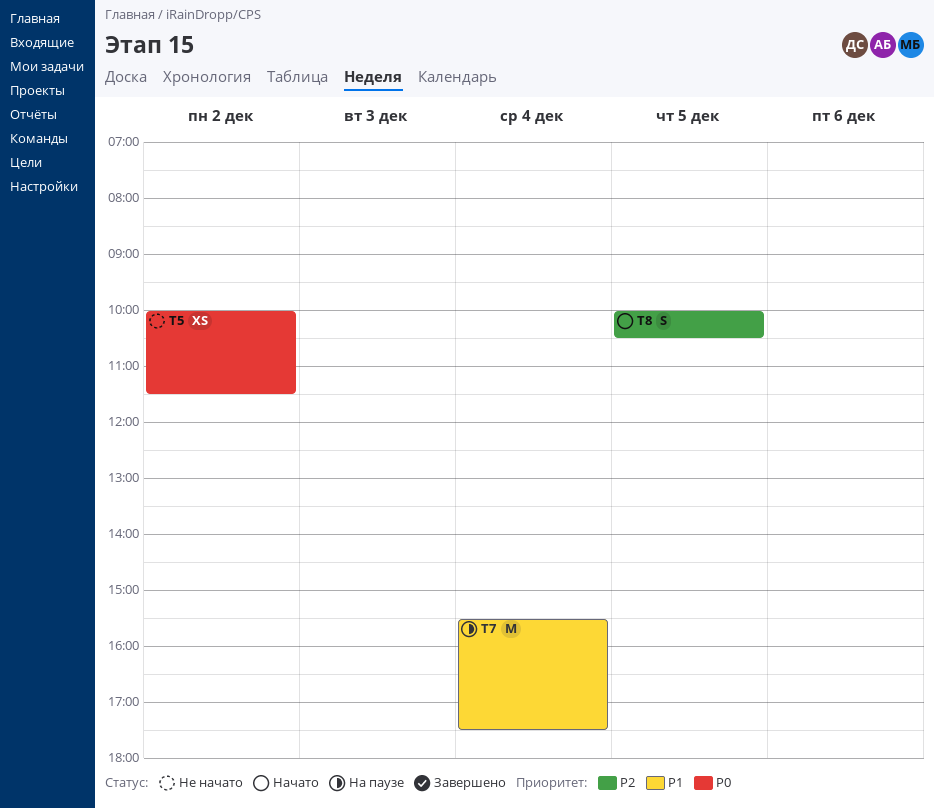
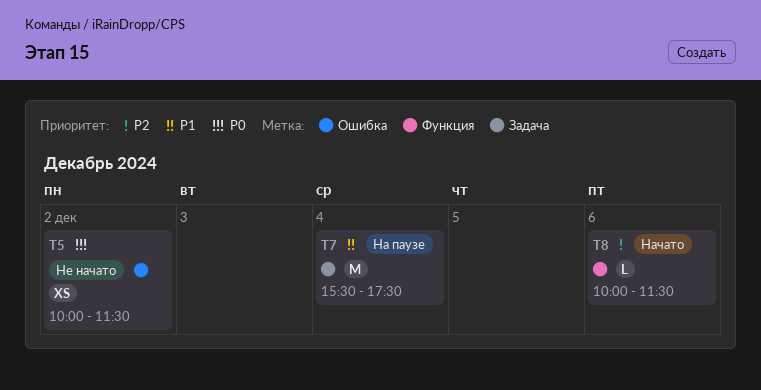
T8, estimate: S -> L
T8, day: Dec 5 -> Dec 6
T8, ends: 10:30 -> 11:30

